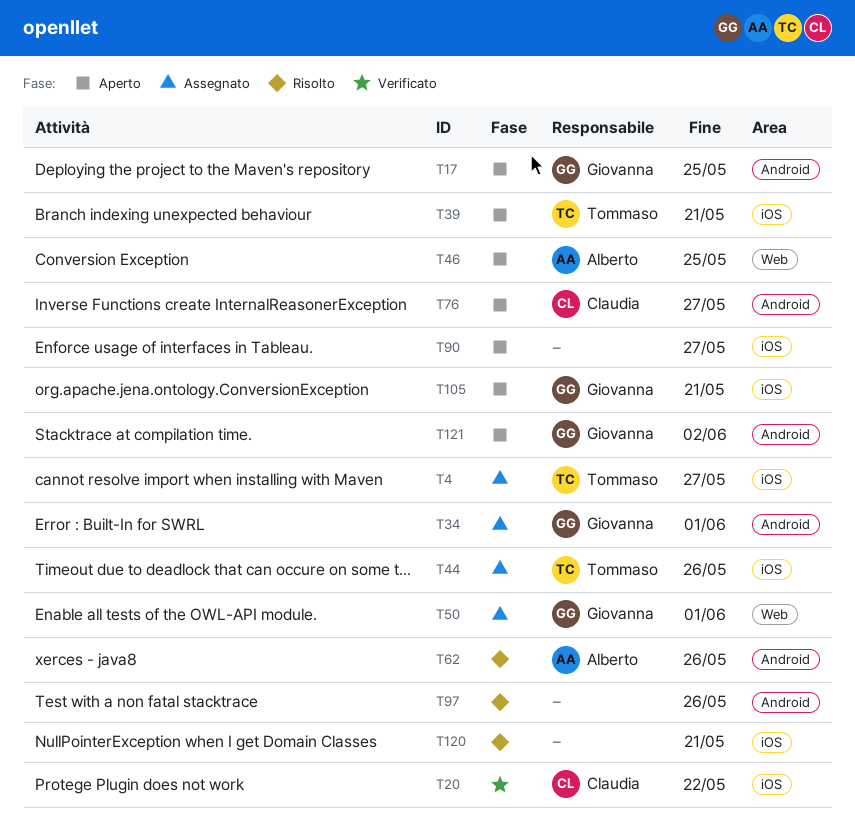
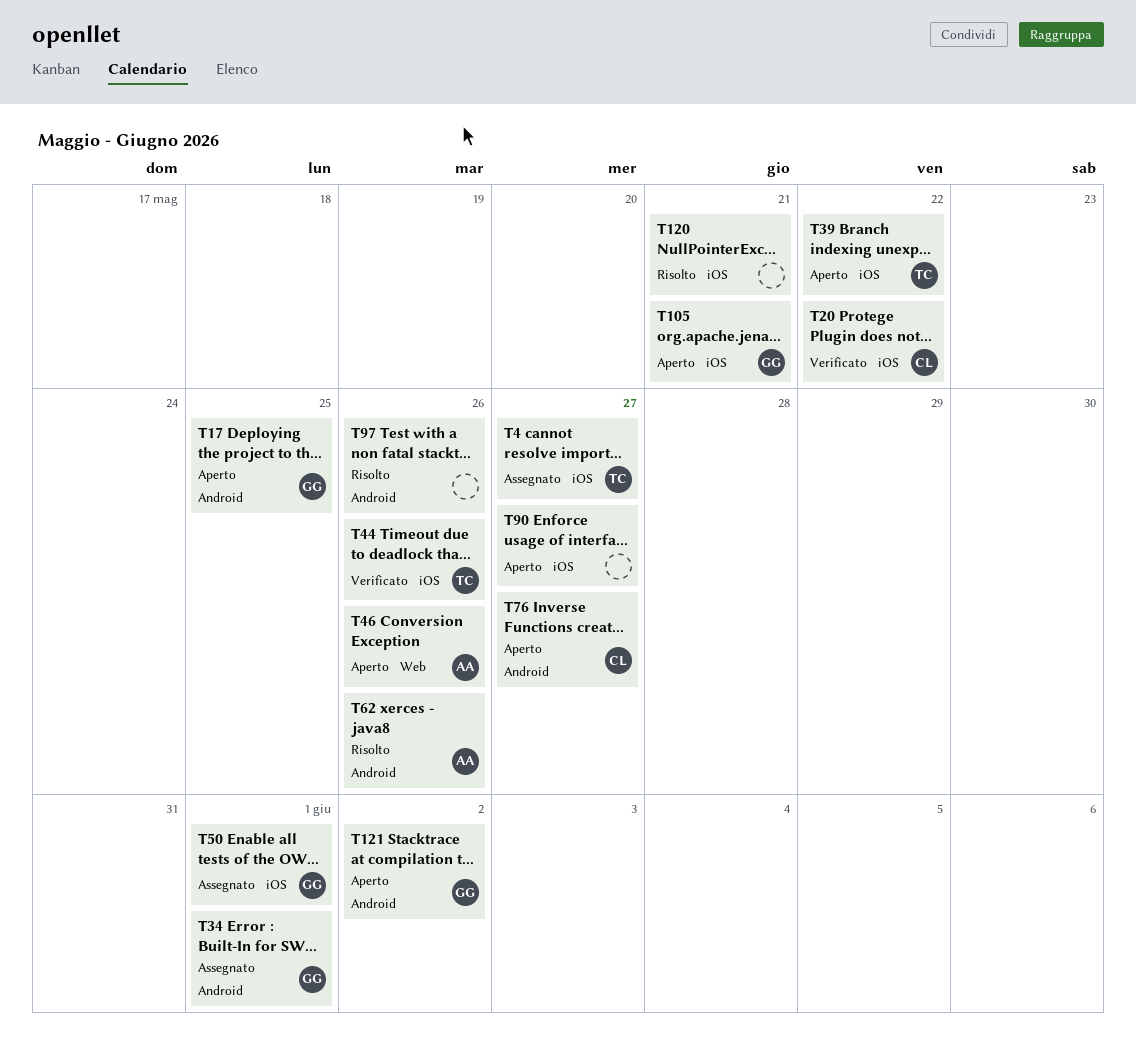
T39, due: May 21 -> May 22
T44, status: Assegnato -> Verificato
T46, due: May 25 -> May 26
T50, label: Web -> iOS

